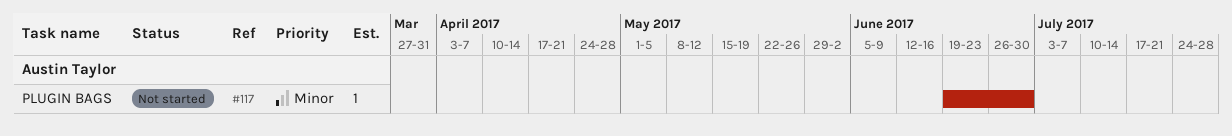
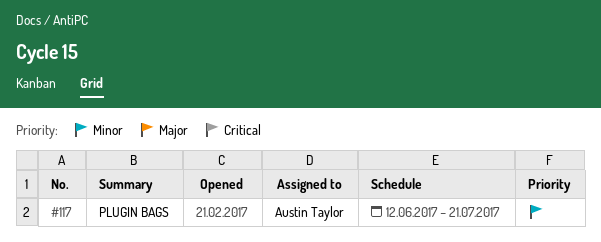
#117, start: Jun 19 -> Jun 12
#117, due: Jun 30 -> Jul 21

